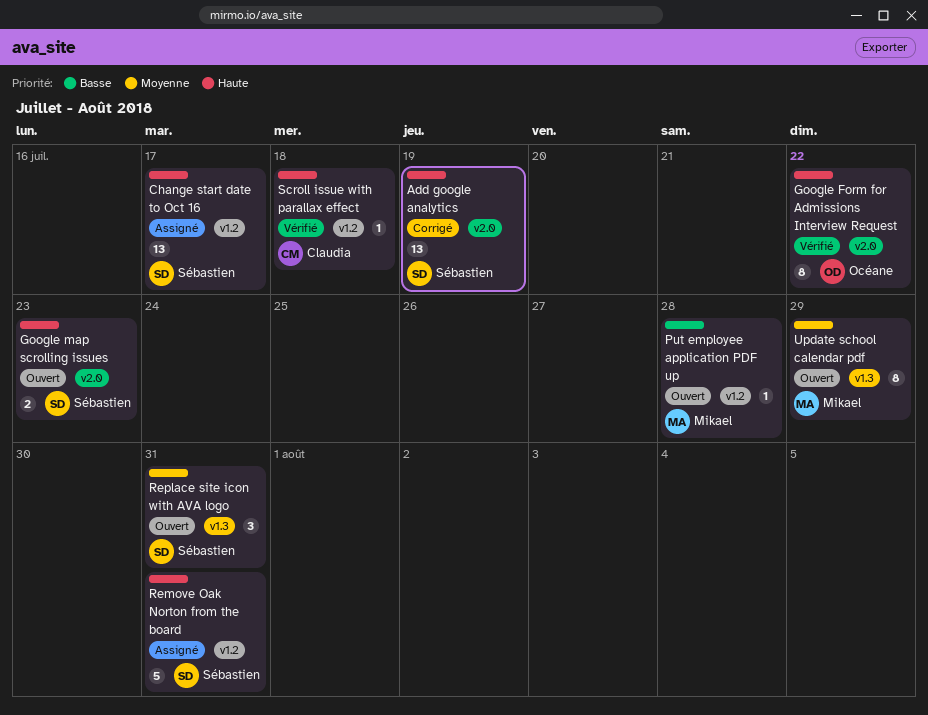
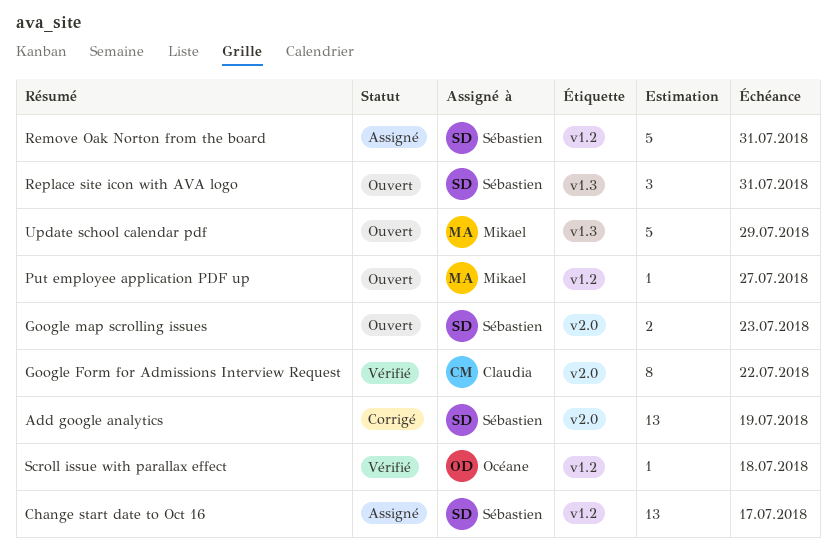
Google Form for Admissions Interview Request, owner: Océane -> Claudia
Put employee application PDF up, due: Jul 28 -> Jul 27
Scroll issue with parallax effect, owner: Claudia -> Océane
Update school calendar pdf, estimate: 8 -> 5

